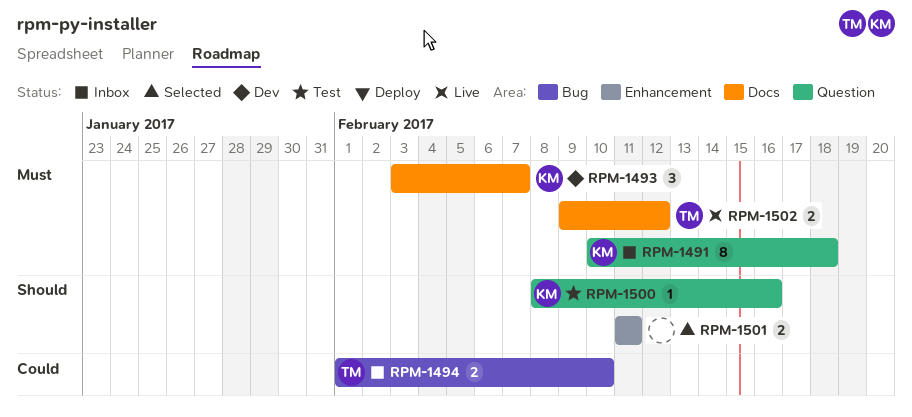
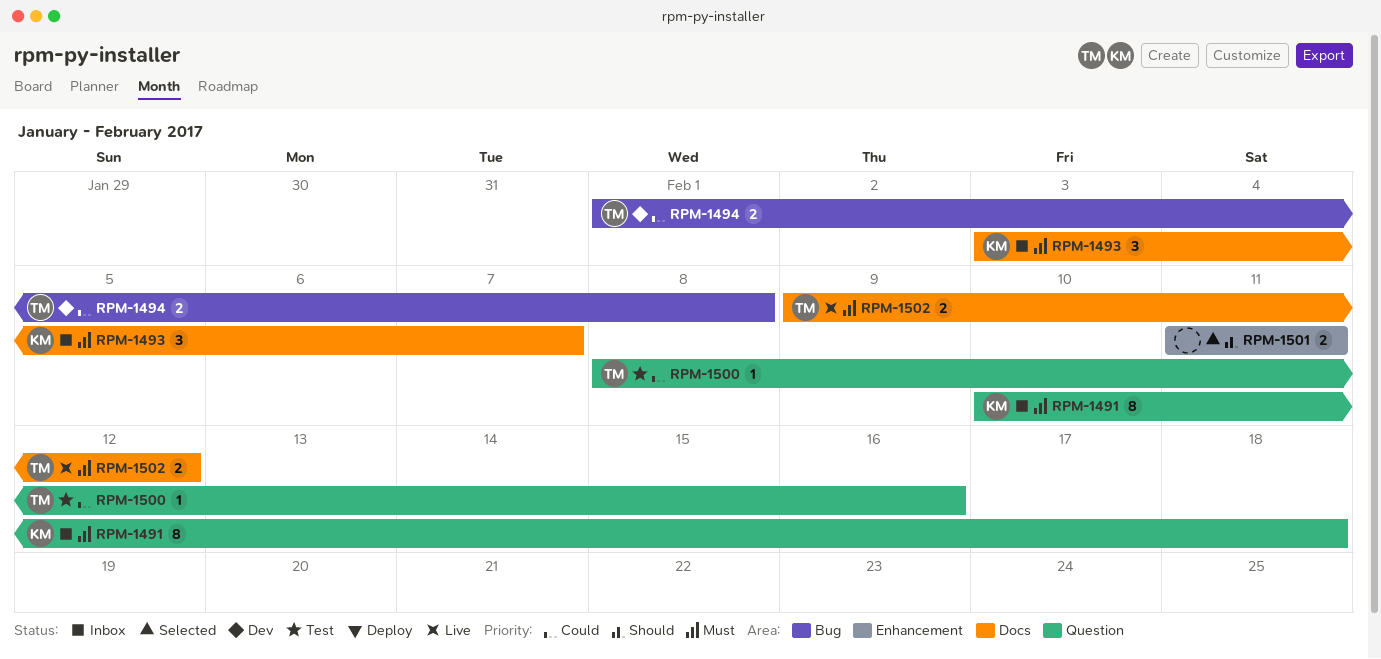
RPM-1493, status: Dev -> Inbox
RPM-1494, status: Inbox -> Dev
RPM-1494, due: Feb 10 -> Feb 8
RPM-1500, owner: KM -> TM
RPM-1500, priority: Should -> Could

